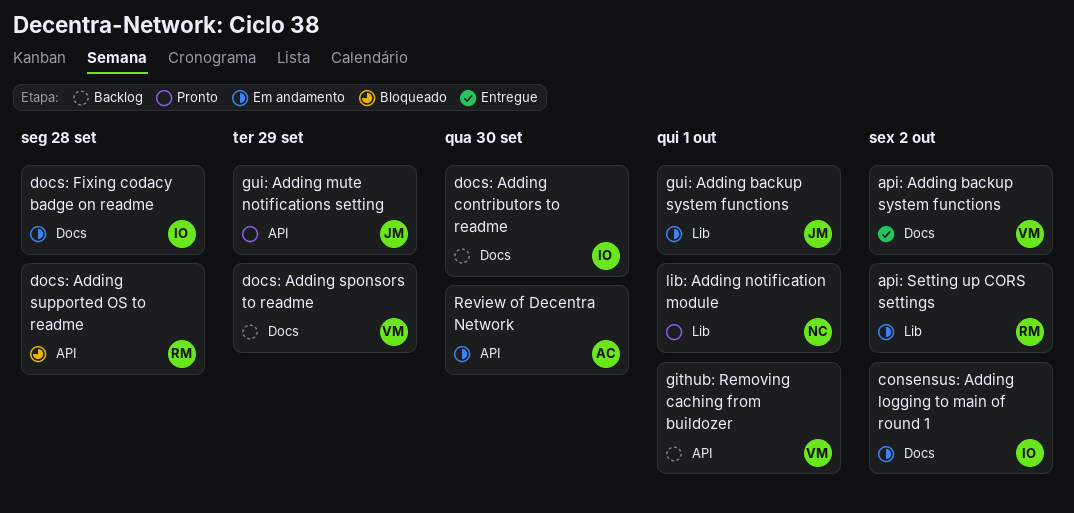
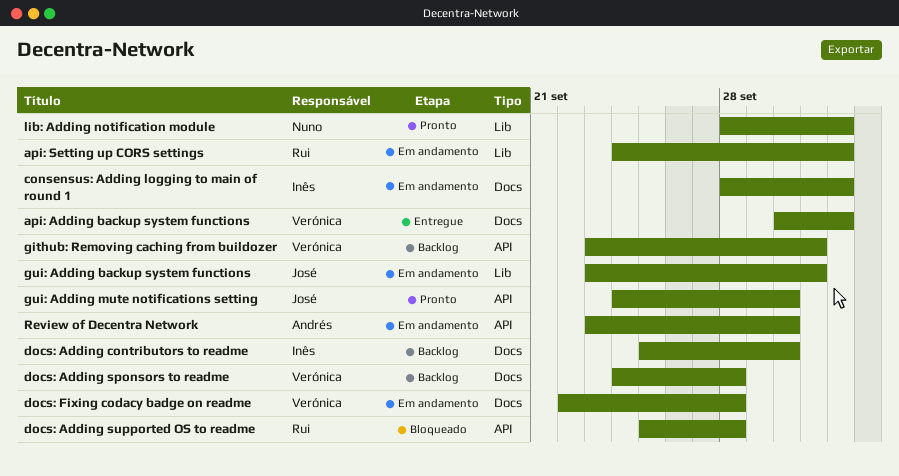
docs: Adding sponsors to readme, due: Sep 29 -> Sep 28
docs: Fixing codacy badge on readme, owner: Inês -> Verónica
gui: Adding mute notifications setting, due: Sep 29 -> Sep 30
lib: Adding notification module, due: Oct 1 -> Oct 2

